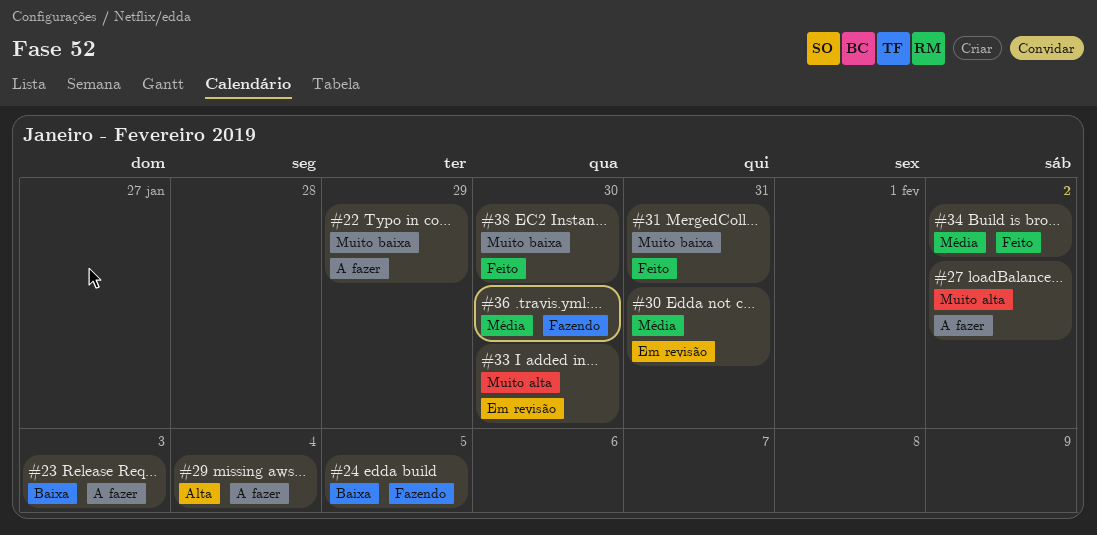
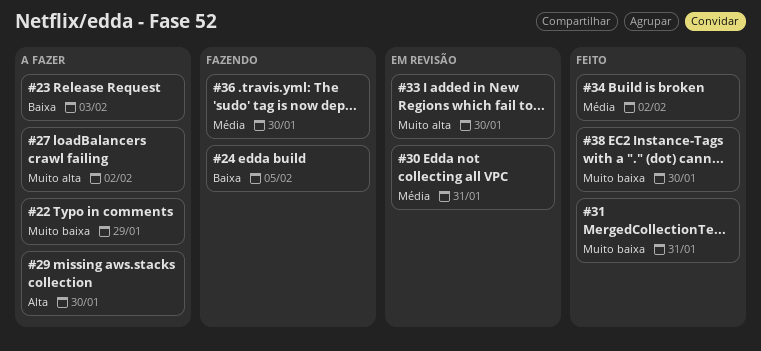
#29, due: Feb 4 -> Jan 30

